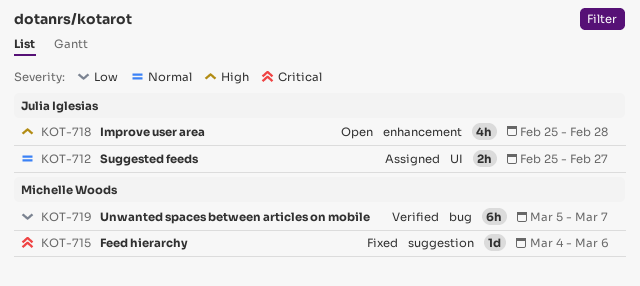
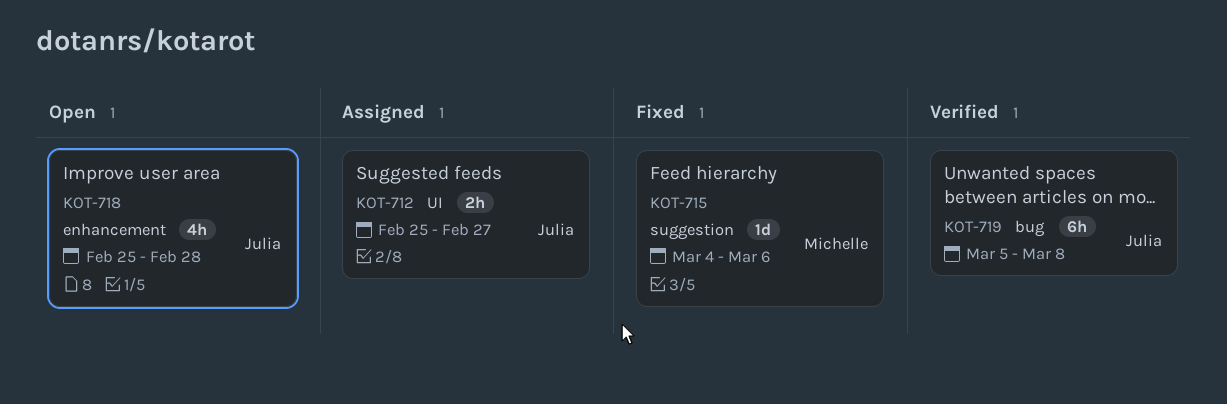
KOT-719, owner: Michelle Woods -> Julia Iglesias
KOT-719, due: Mar 7 -> Mar 8

